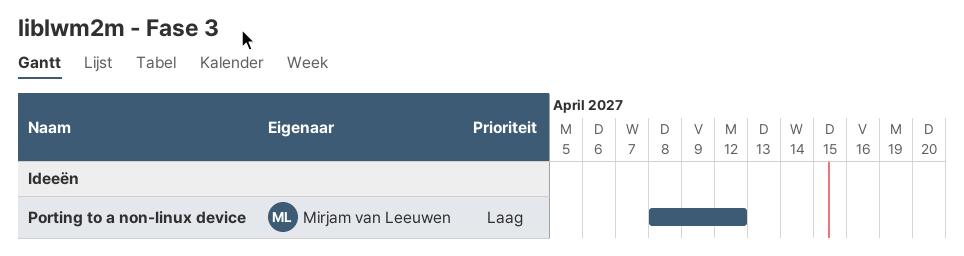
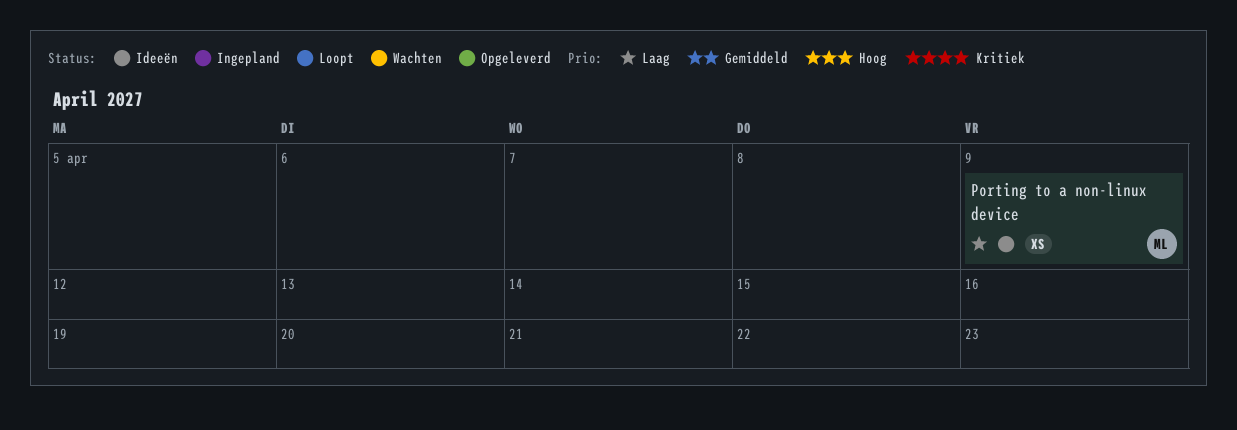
Porting to a non-linux device, due: Apr 12 -> Apr 9

